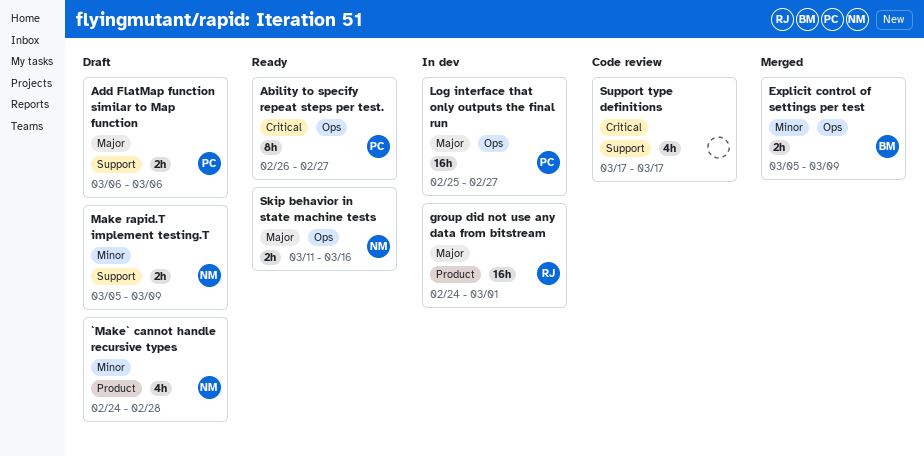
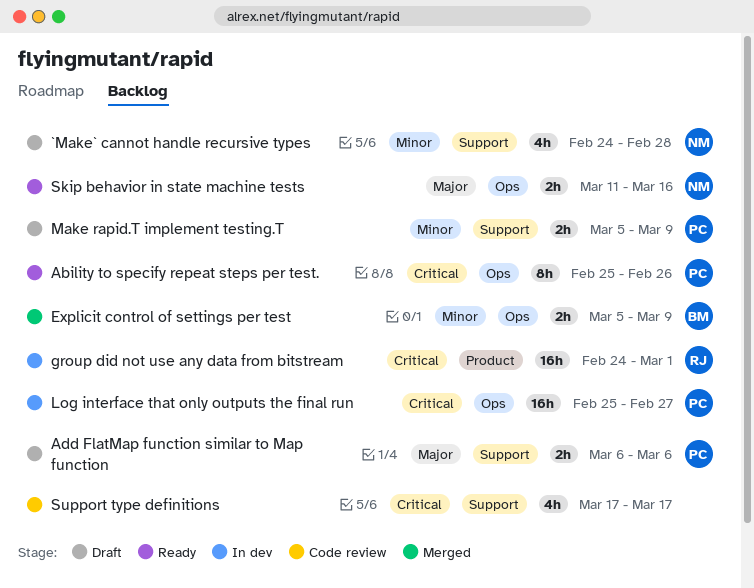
`Make` cannot handle recursive types, label: Product -> Support
Ability to specify repeat steps per test., start: Feb 26 -> Feb 25
Ability to specify repeat steps per test., due: Feb 27 -> Feb 26
group did not use any data from bitstream, priority: Major -> Critical
Log interface that only outputs the final run, priority: Major -> Critical
Make rapid.T implement testing.T, owner: NM -> PC

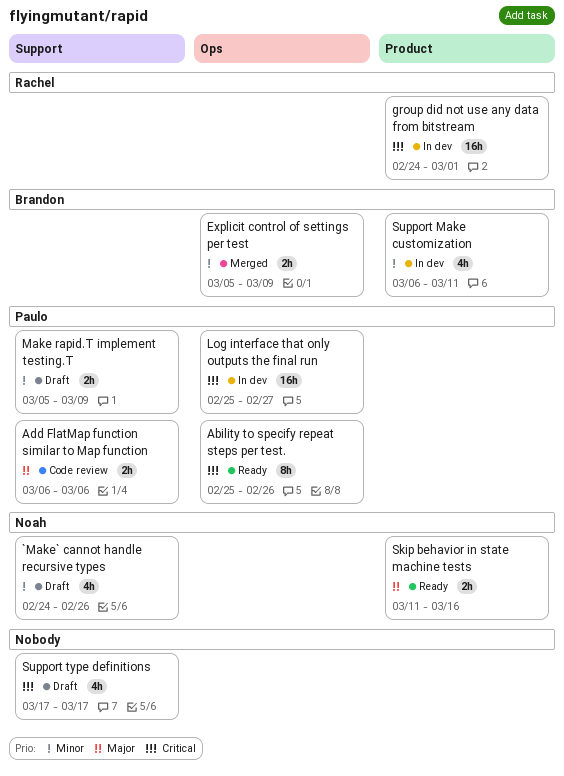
`Make` cannot handle recursive types, due: Feb 28 -> Feb 26
Add FlatMap function similar to Map function, status: Draft -> Code review
Skip behavior in state machine tests, label: Ops -> Product
Support Make customization: none -> present
Support type definitions, status: Code review -> Draft

